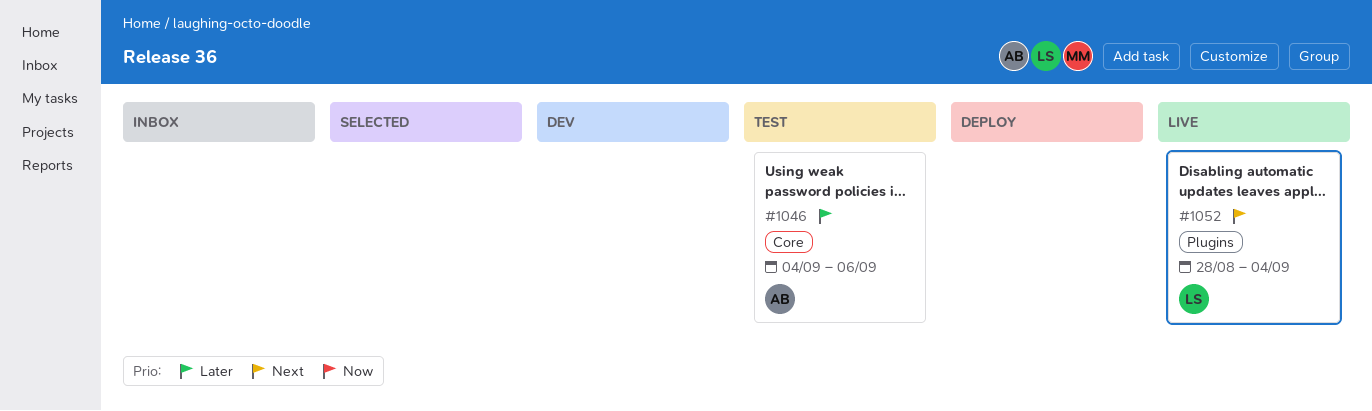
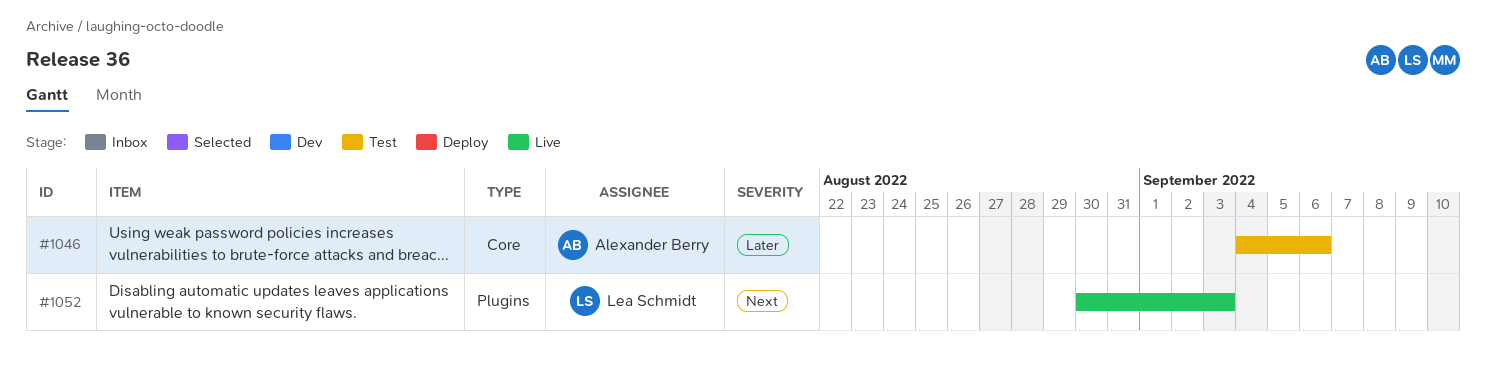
#1052, start: Aug 28 -> Aug 30
#1052, due: Sep 4 -> Sep 3

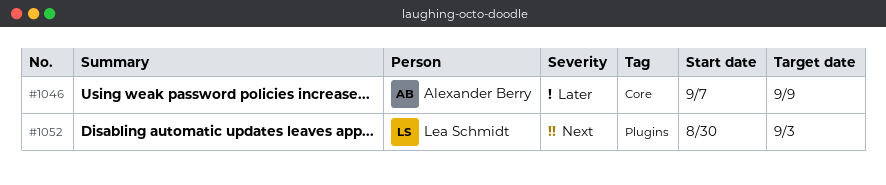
#1046, start: Sep 4 -> Sep 7
#1046, due: Sep 6 -> Sep 9

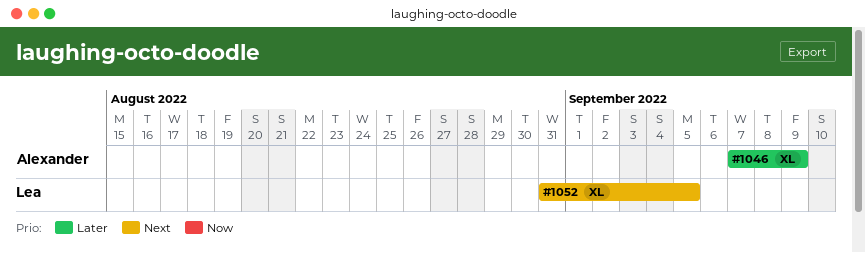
#1052, start: Aug 30 -> Aug 31
#1052, due: Sep 3 -> Sep 5

